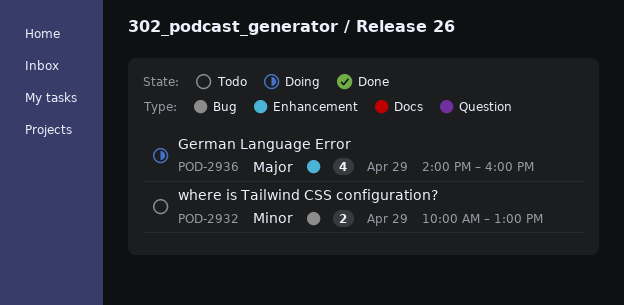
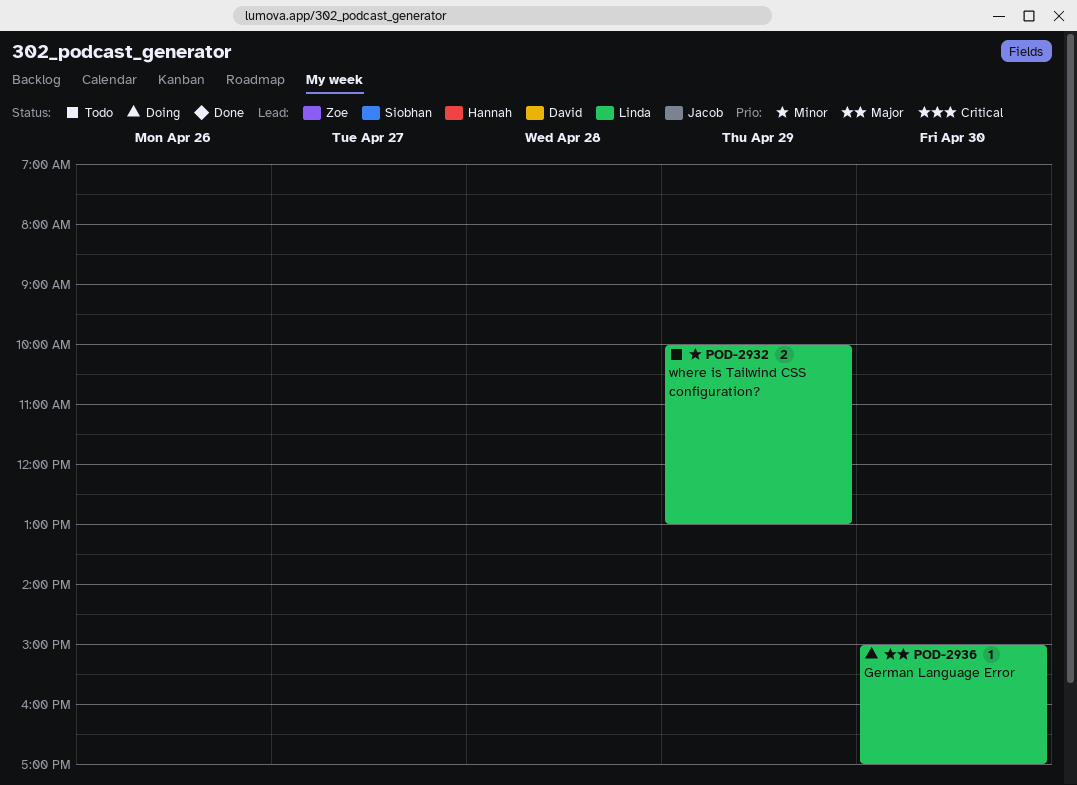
POD-2936, estimate: 4 -> 1
POD-2936, day: Apr 29 -> Apr 30
POD-2936, begins: 14:00 -> 15:00
POD-2936, ends: 16:00 -> 17:00

